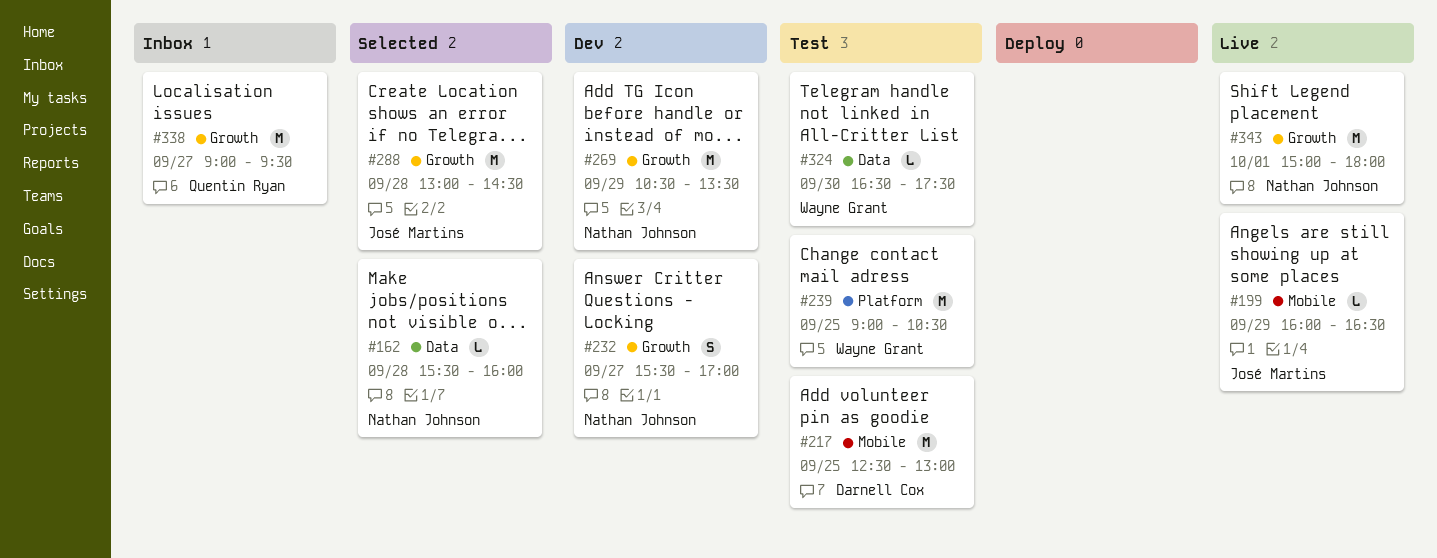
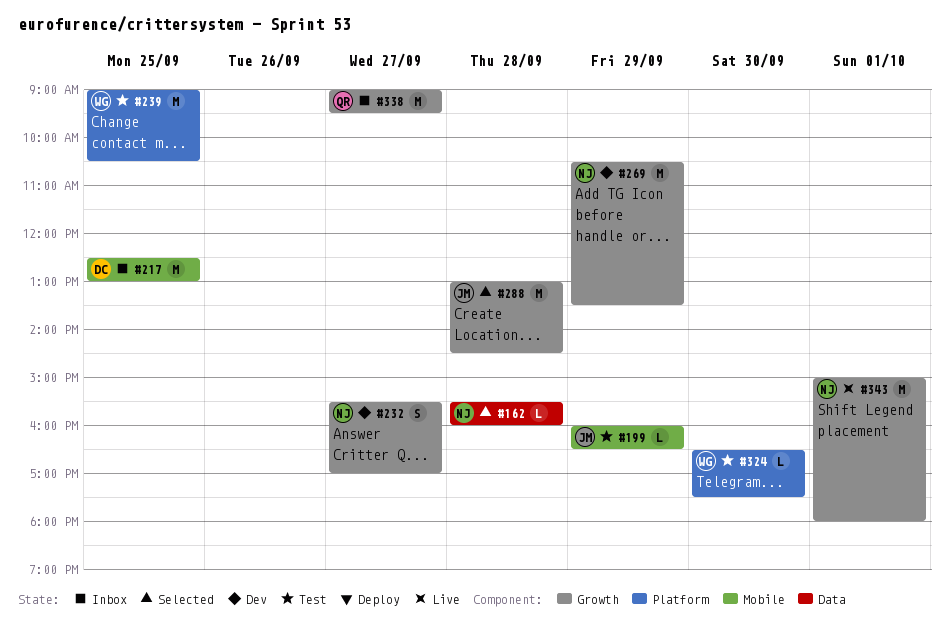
#199, status: Live -> Test
#217, status: Test -> Inbox
#324, label: Data -> Platform

